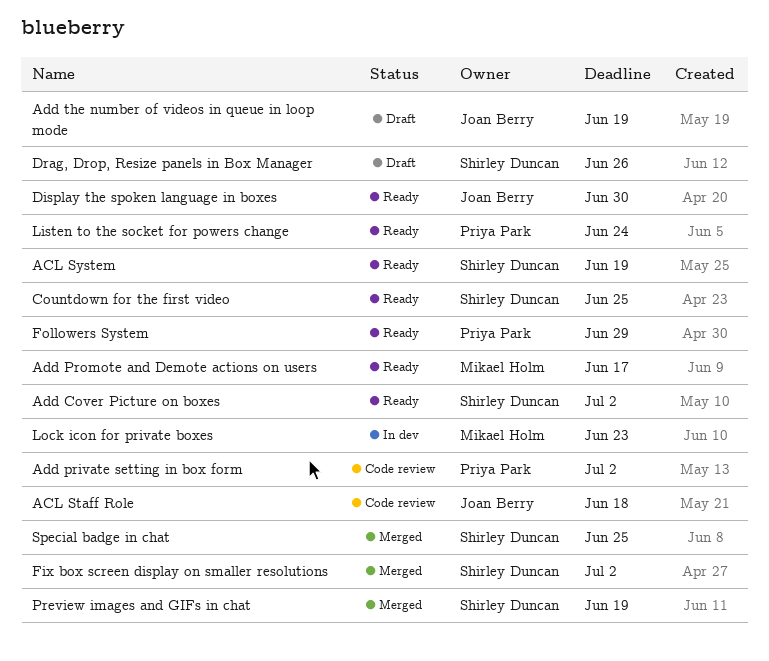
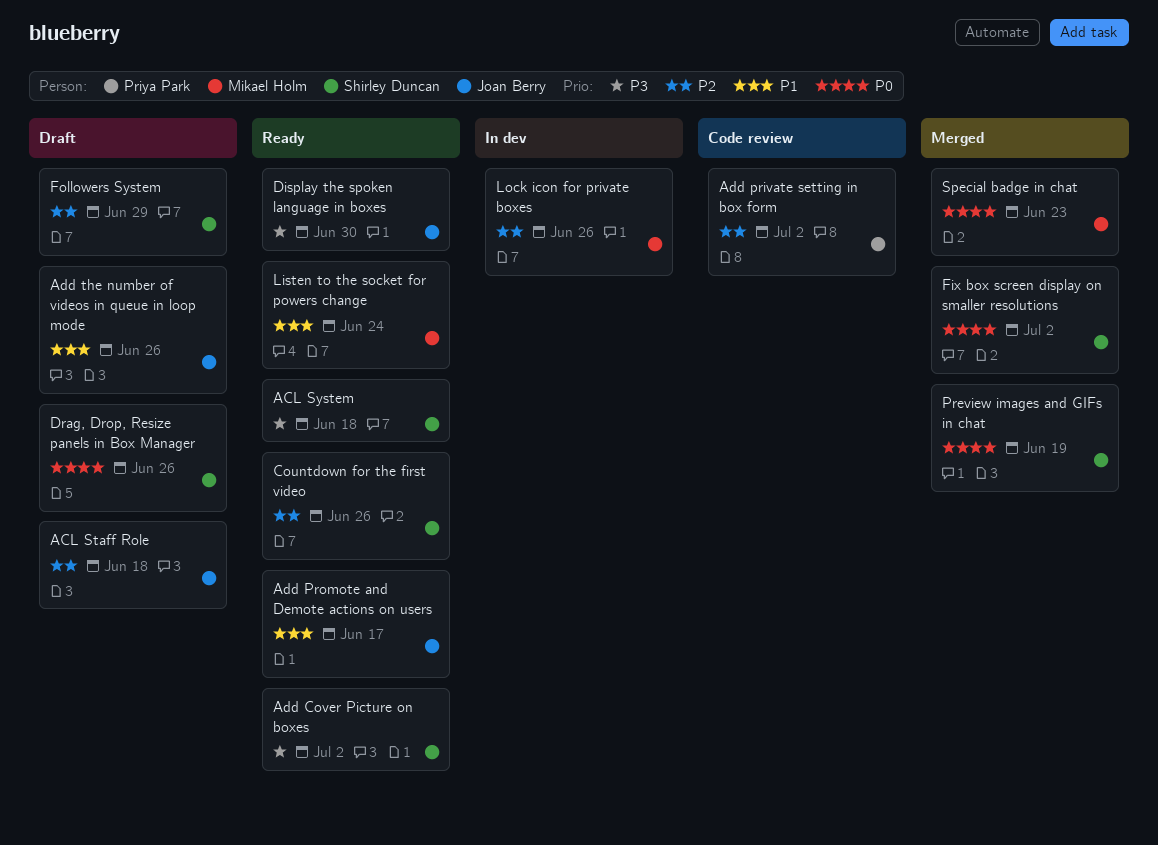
ACL Staff Role, status: Code review -> Draft
ACL System, due: Jun 19 -> Jun 18
Add Promote and Demote actions on users, owner: Mikael Holm -> Joan Berry
Add the number of videos in queue in loop mode, due: Jun 19 -> Jun 26
Countdown for the first video, due: Jun 25 -> Jun 26
Followers System, status: Ready -> Draft
Followers System, owner: Priya Park -> Shirley Duncan
Listen to the socket for powers change, owner: Priya Park -> Mikael Holm
Lock icon for private boxes, due: Jun 23 -> Jun 26
Special badge in chat, owner: Shirley Duncan -> Mikael Holm
Special badge in chat, due: Jun 25 -> Jun 23

